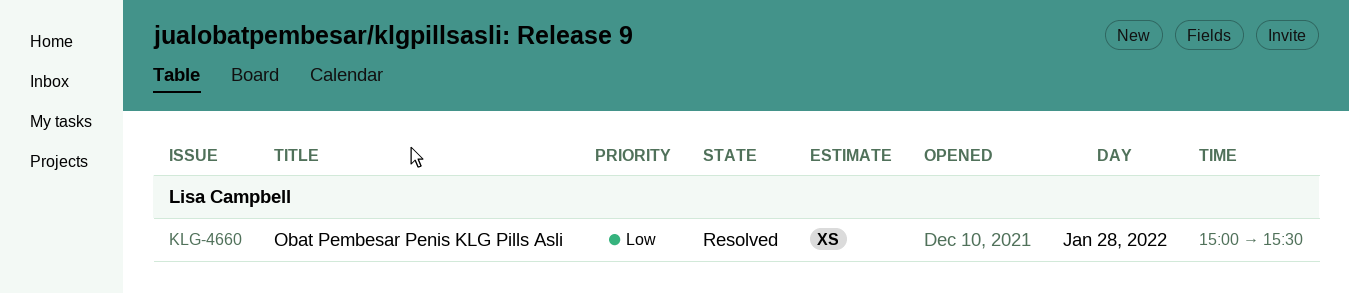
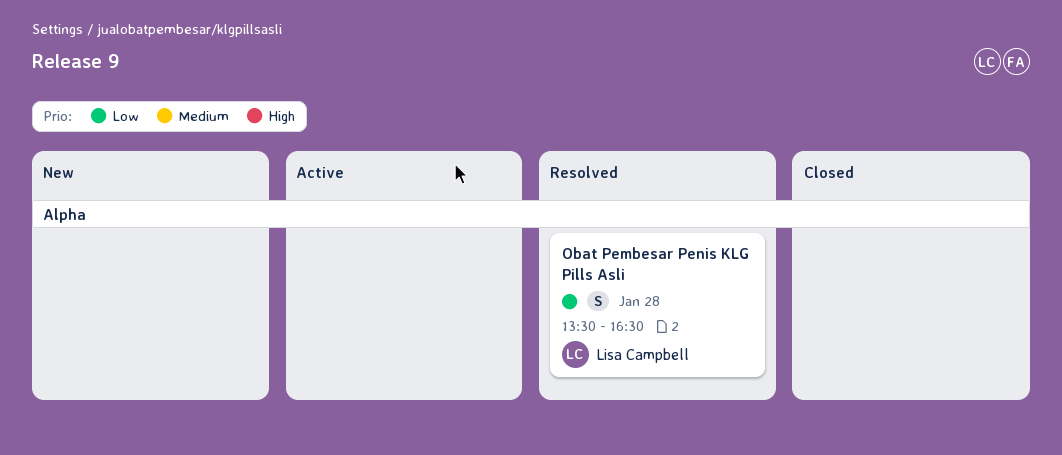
Obat Pembesar Penis KLG Pills Asli, estimate: XS -> S
Obat Pembesar Penis KLG Pills Asli, begins: 15:00 -> 13:30
Obat Pembesar Penis KLG Pills Asli, ends: 15:30 -> 16:30

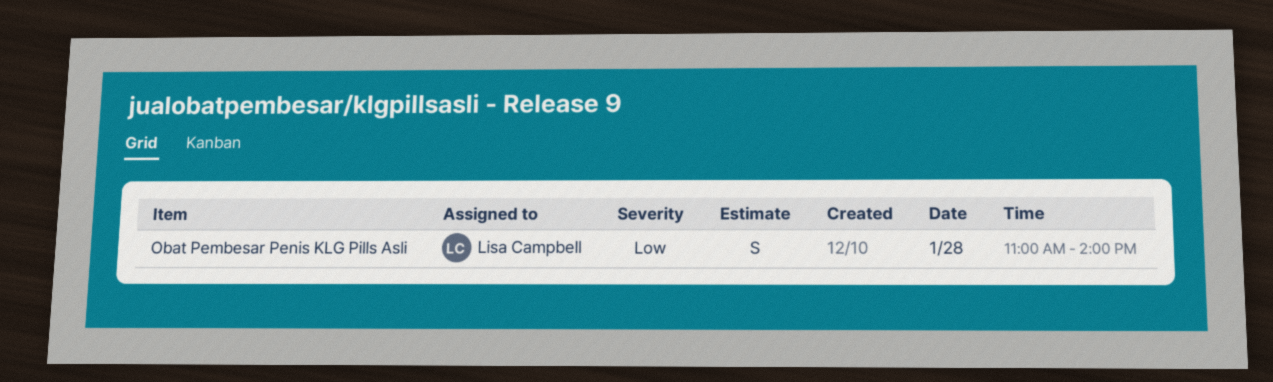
Obat Pembesar Penis KLG Pills Asli, begins: 13:30 -> 11:00
Obat Pembesar Penis KLG Pills Asli, ends: 16:30 -> 14:00

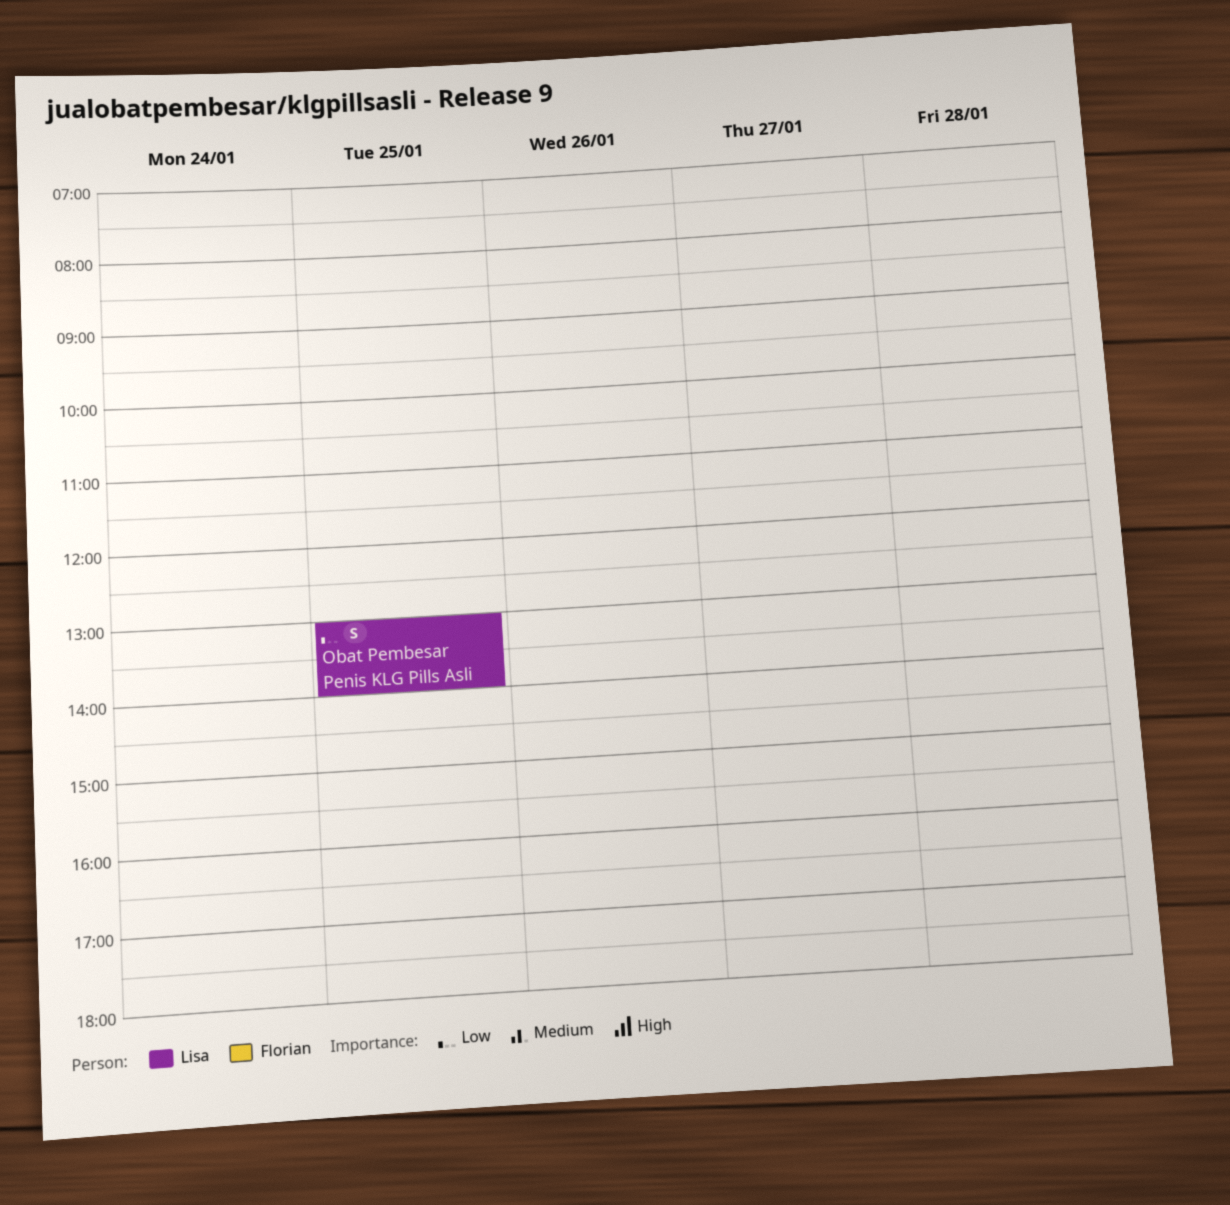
Obat Pembesar Penis KLG Pills Asli, day: Jan 28 -> Jan 25
Obat Pembesar Penis KLG Pills Asli, begins: 11:00 -> 13:00

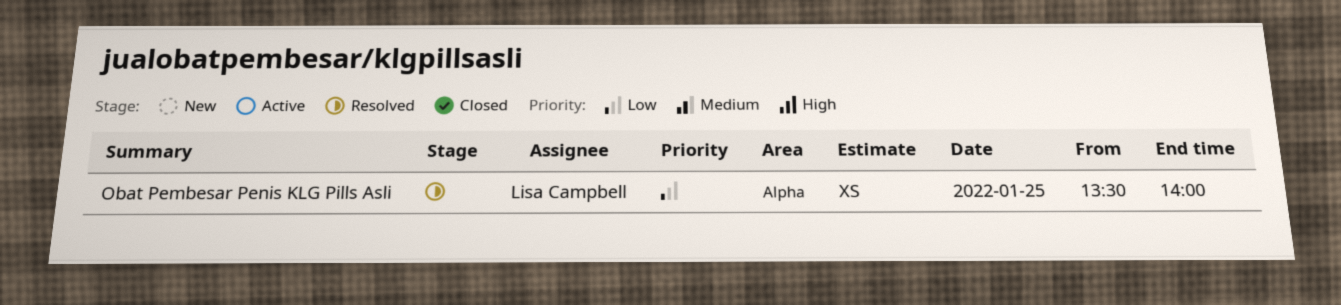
Obat Pembesar Penis KLG Pills Asli, estimate: S -> XS
Obat Pembesar Penis KLG Pills Asli, begins: 13:00 -> 13:30

